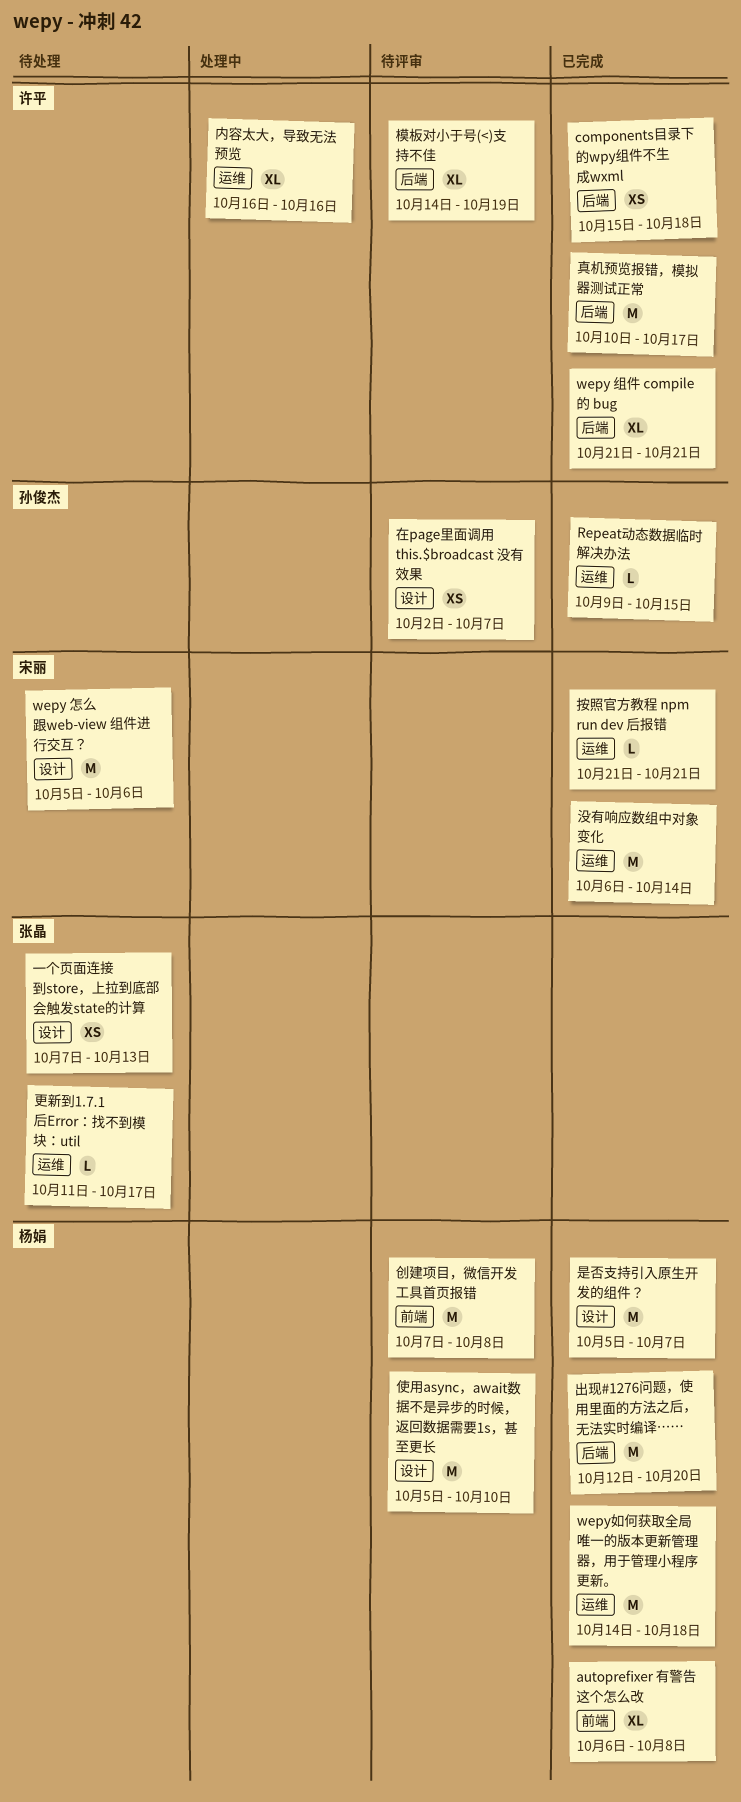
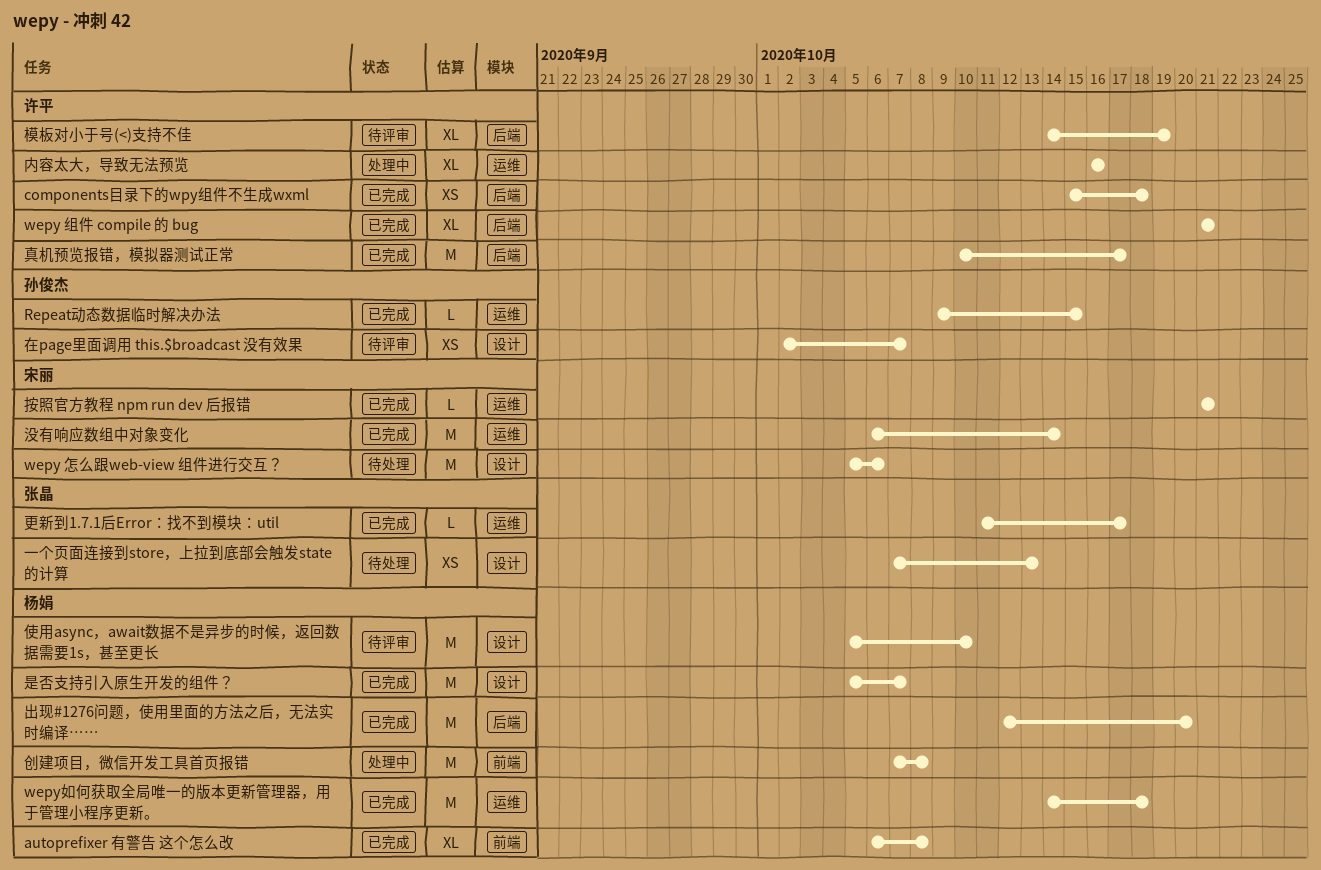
创建项目，微信开发工具首页报错, status: 待评审 -> 处理中
更新到1.7.1后Error：找不到模块：util, status: 待处理 -> 已完成

